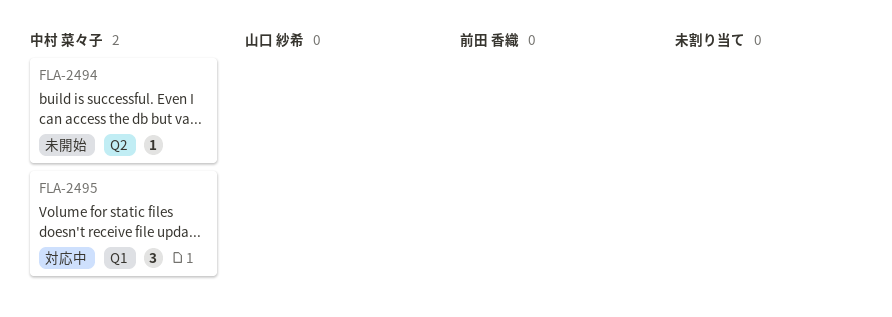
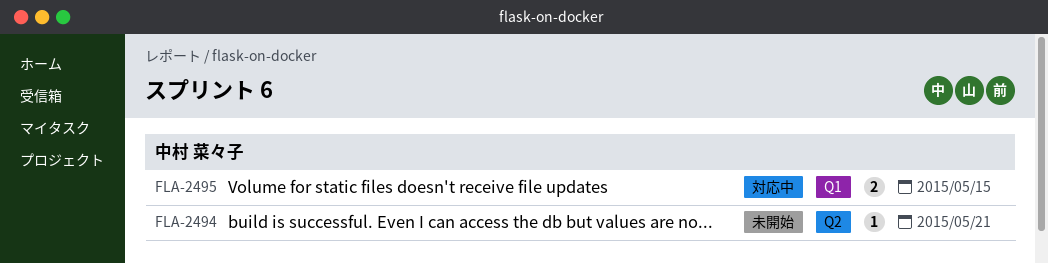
FLA-2495, estimate: 3 -> 2

